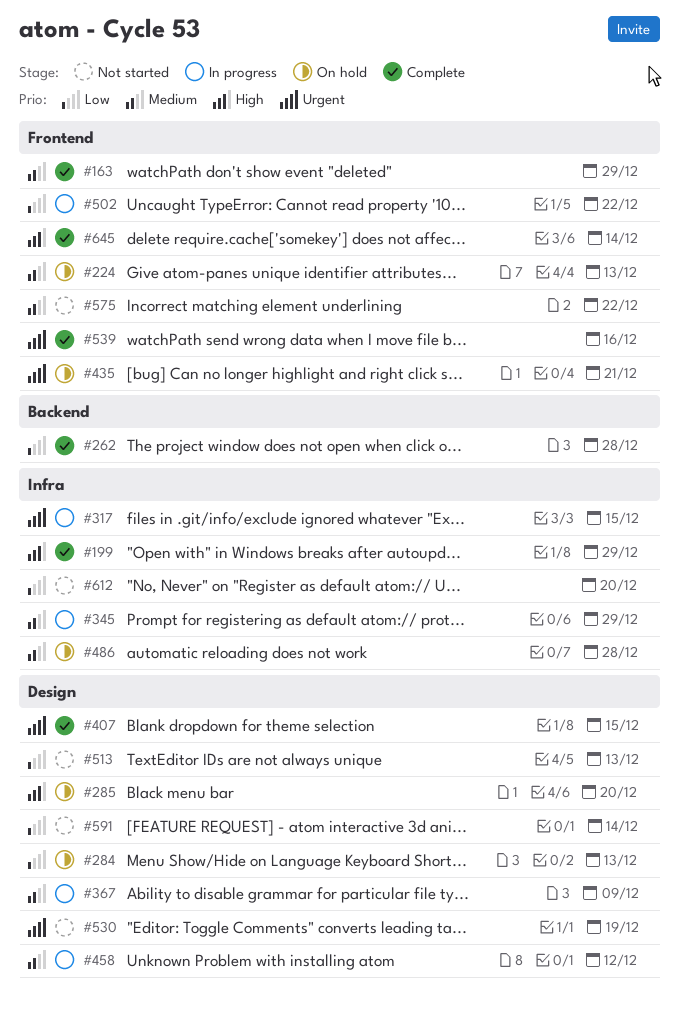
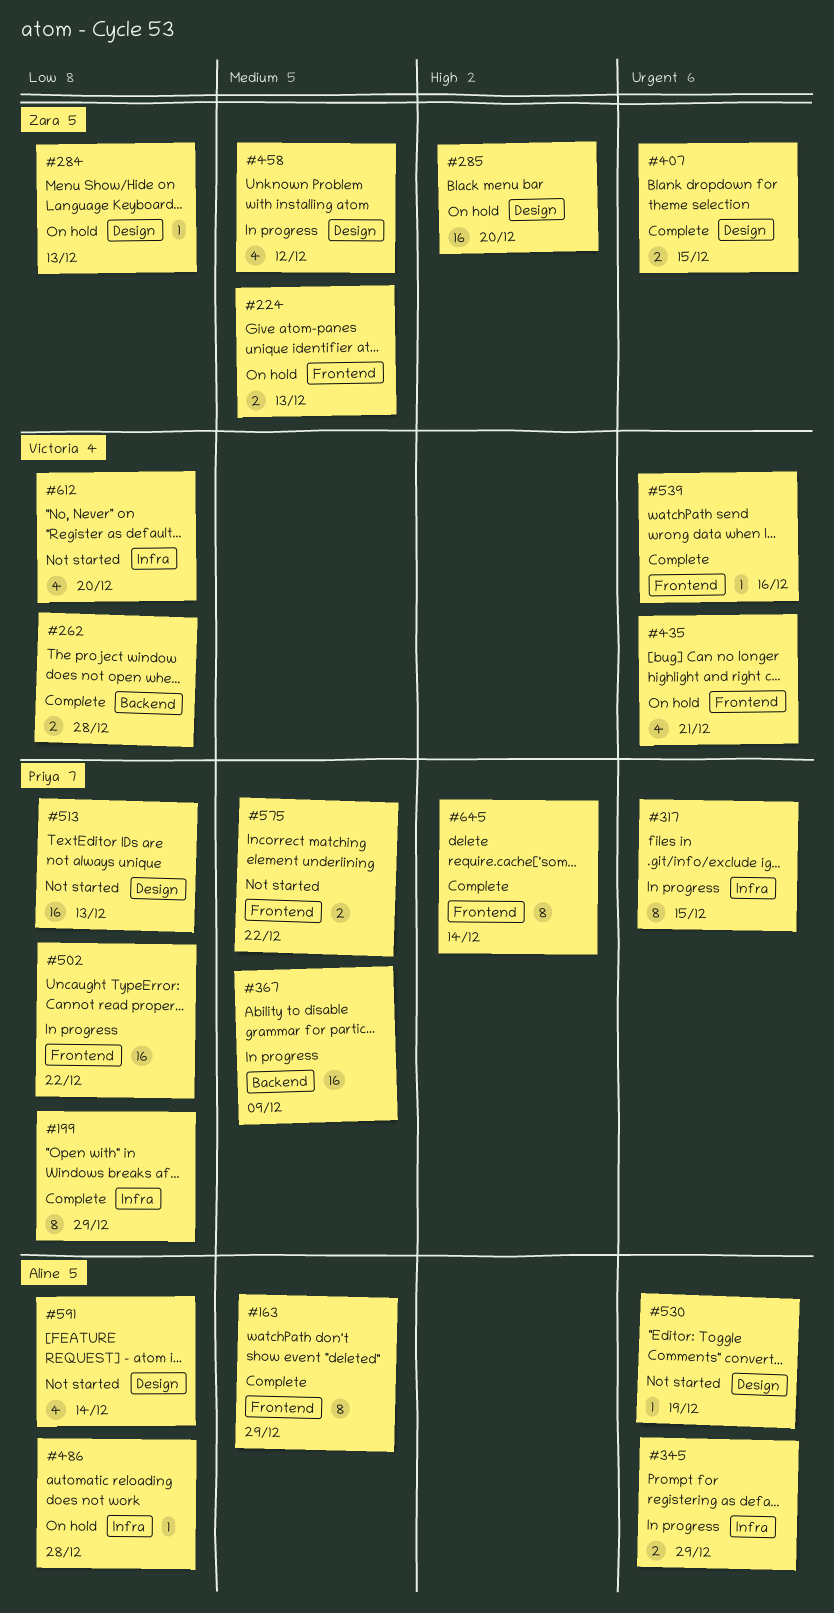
#199, priority: High -> Low
#345, priority: Medium -> Urgent
#367, label: Design -> Backend
#486, priority: Medium -> Low

